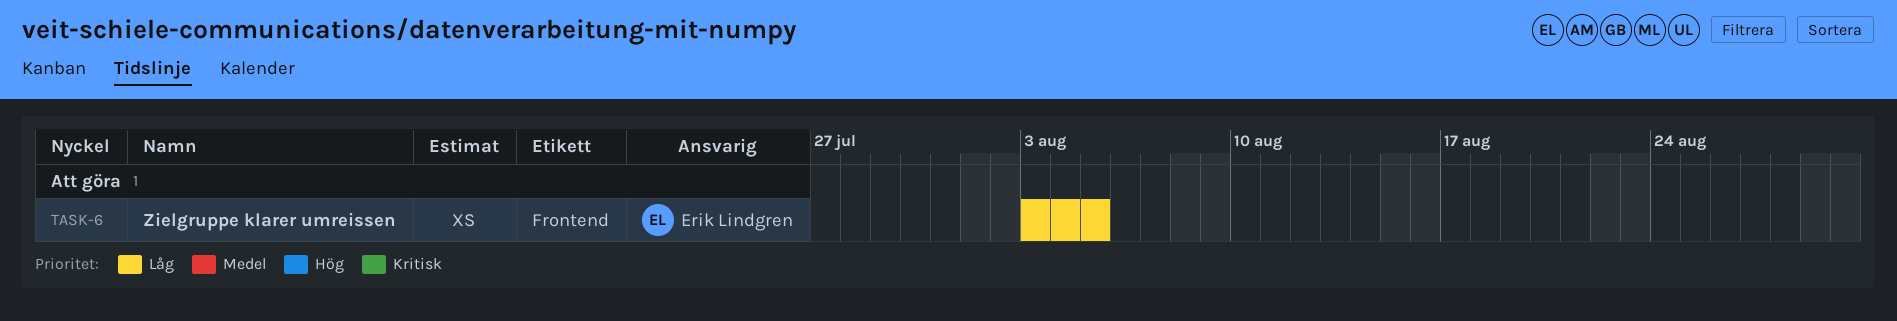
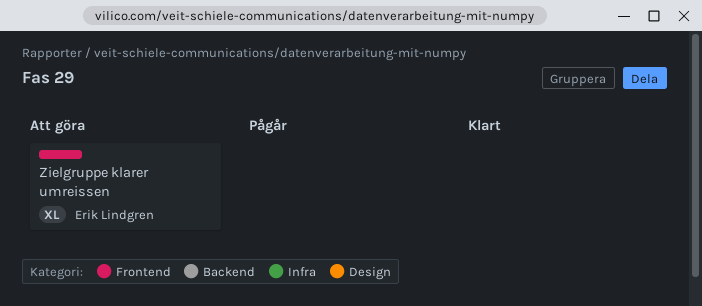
Zielgruppe klarer umreissen, estimate: XS -> XL

